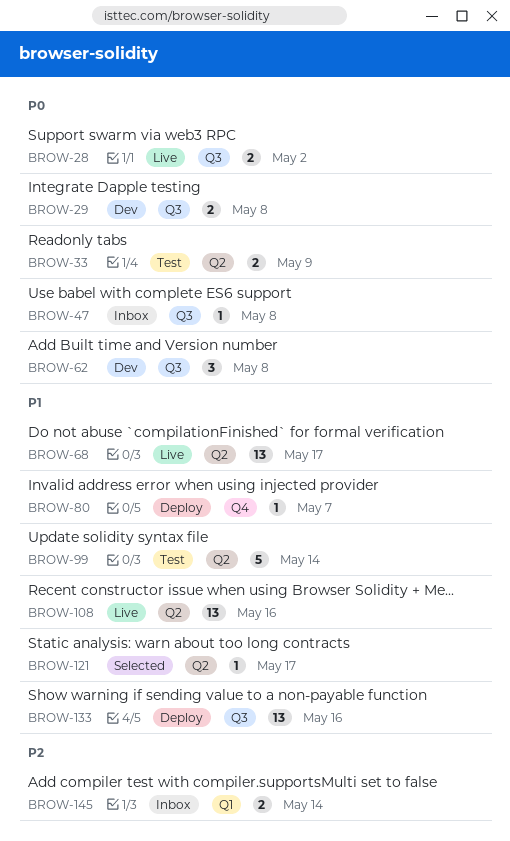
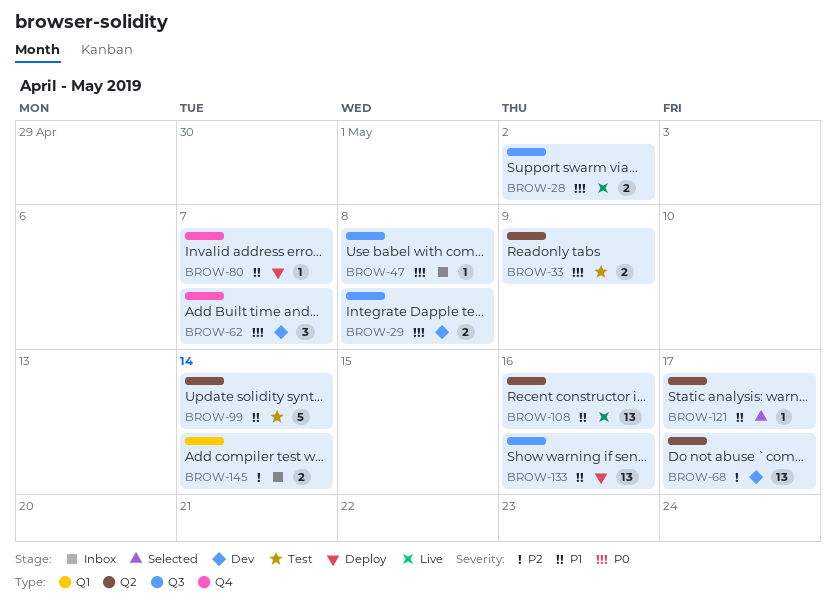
BROW-62, label: Q3 -> Q4
BROW-62, due: May 8 -> May 7
BROW-68, status: Live -> Dev
BROW-68, priority: P1 -> P2

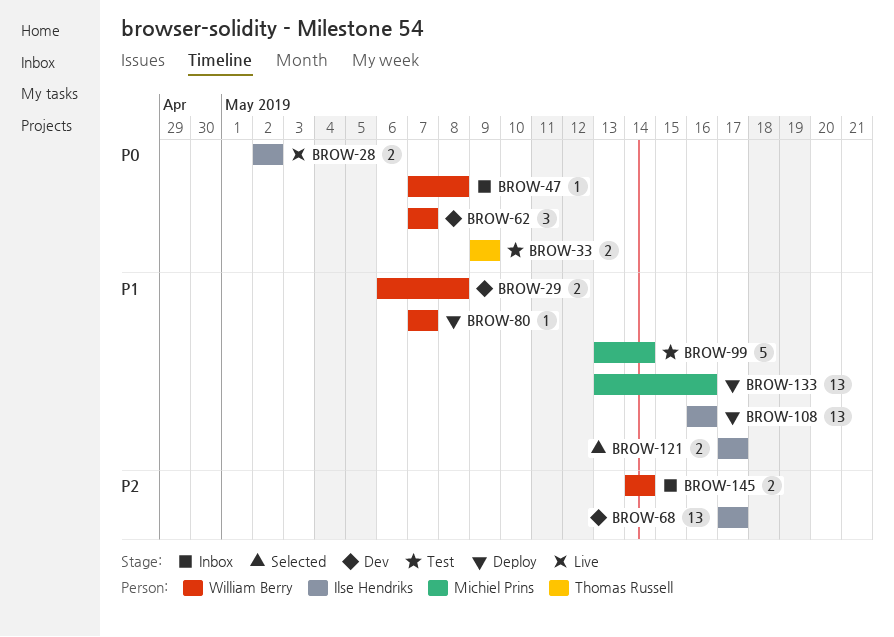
BROW-29, priority: P0 -> P1
BROW-108, status: Live -> Deploy
BROW-121, estimate: 1 -> 2

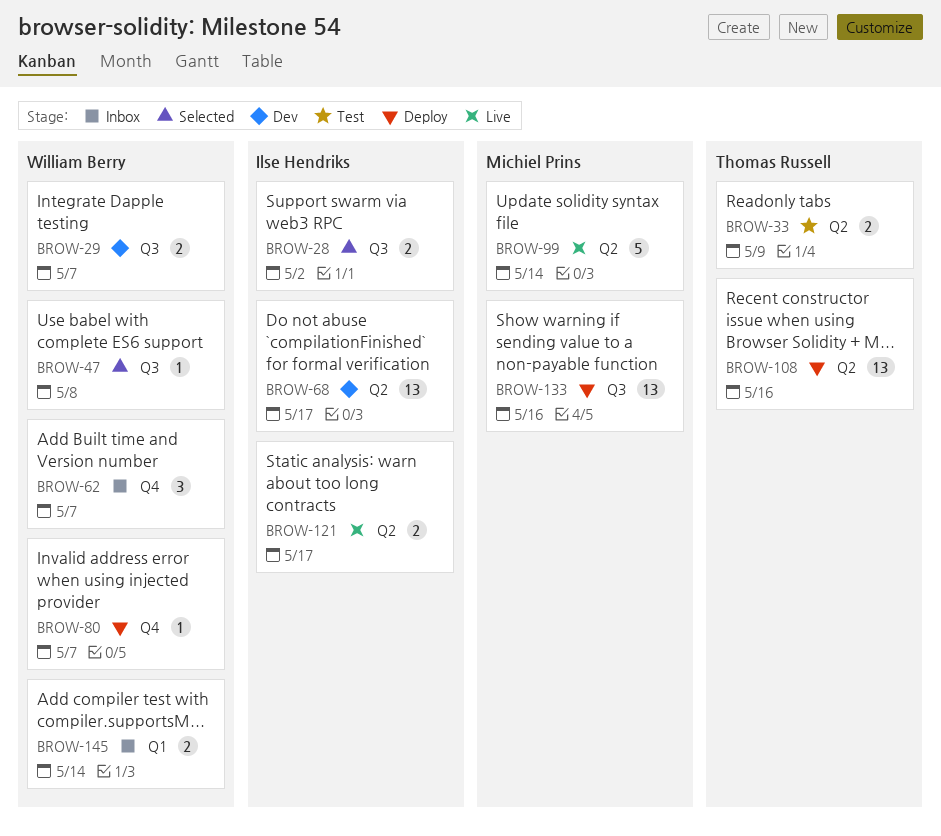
BROW-28, status: Live -> Selected
BROW-29, due: May 8 -> May 7
BROW-47, status: Inbox -> Selected
BROW-62, status: Dev -> Inbox
BROW-99, status: Test -> Live
BROW-108, owner: Ilse Hendriks -> Thomas Russell
BROW-121, status: Selected -> Live

